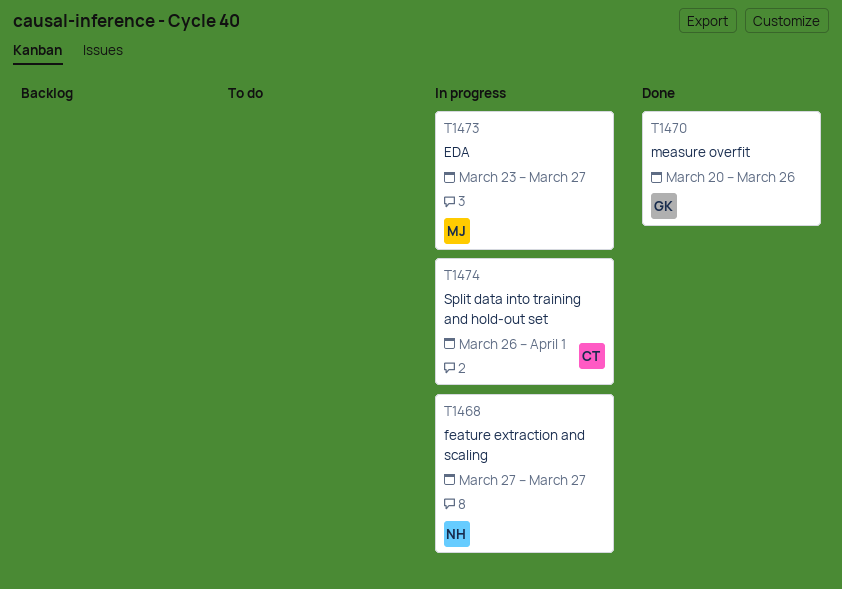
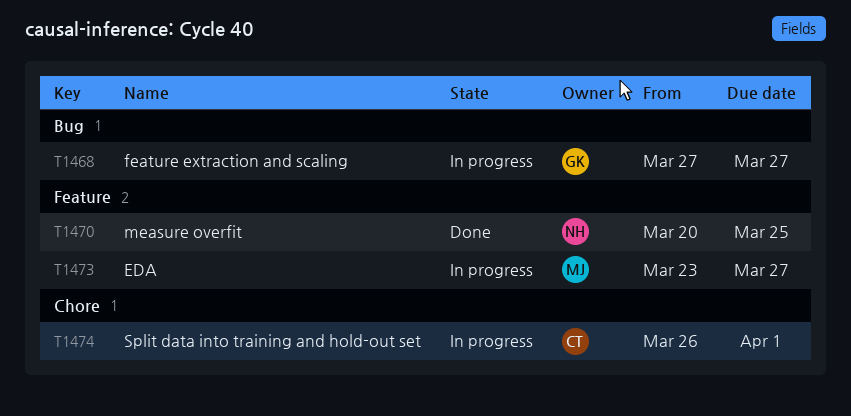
T1468, owner: NH -> GK
T1470, owner: GK -> NH
T1470, due: Mar 26 -> Mar 25

